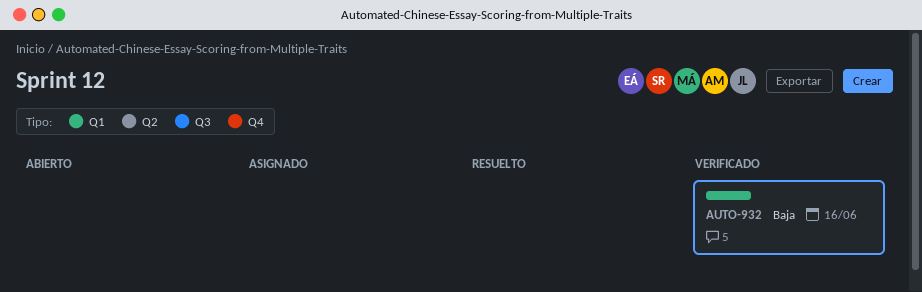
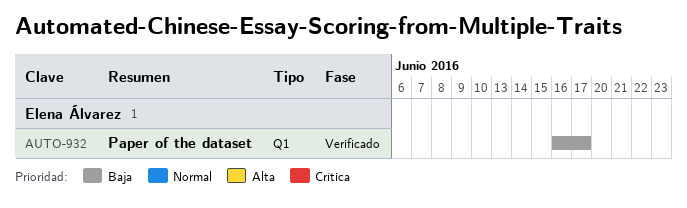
AUTO-932, due: Jun 16 -> Jun 17

